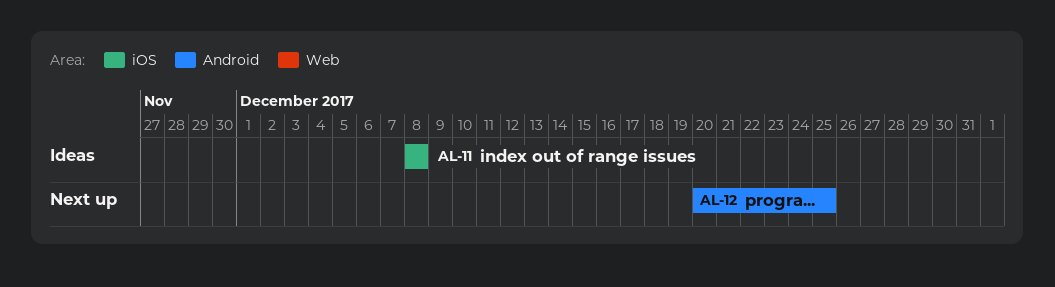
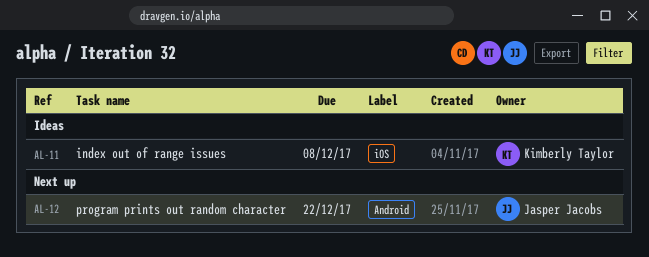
AL-12, due: Dec 25 -> Dec 22

